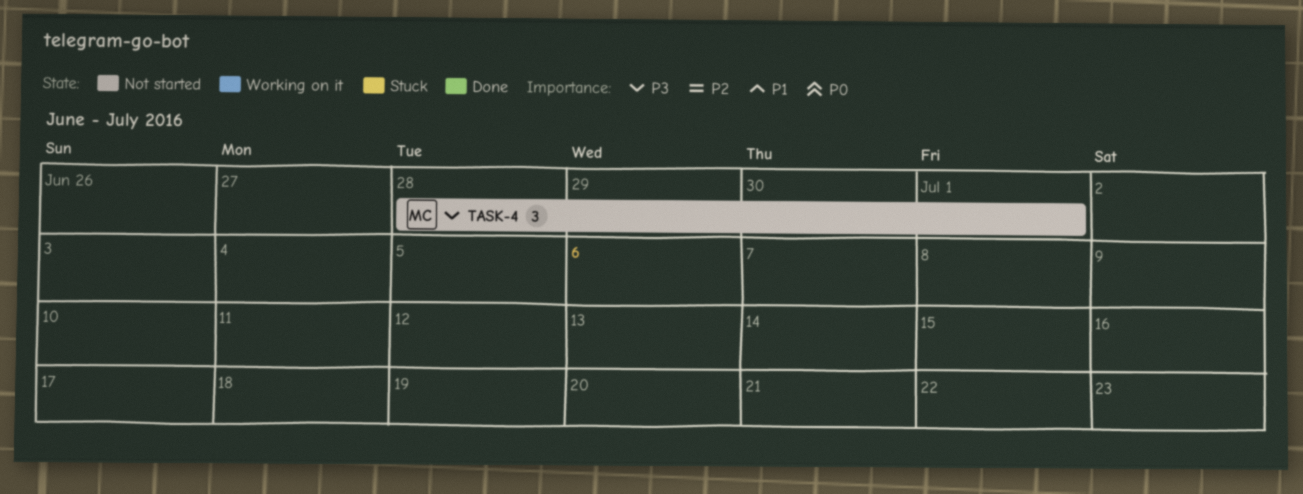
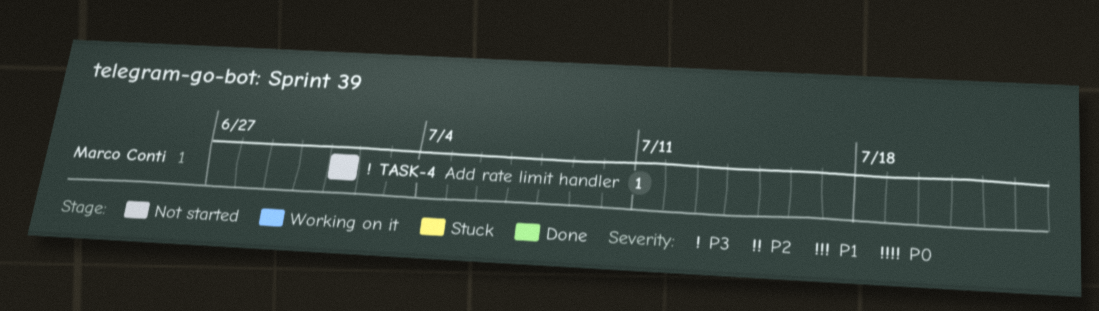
TASK-4, estimate: 3 -> 1
TASK-4, start: Jun 28 -> Jul 1

